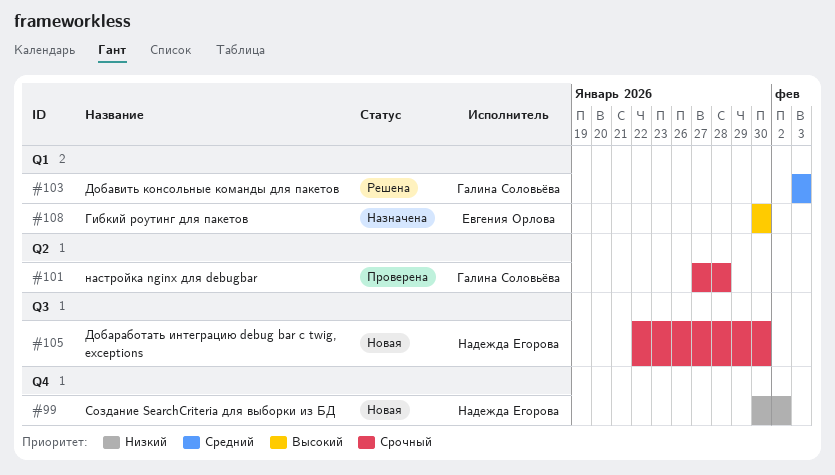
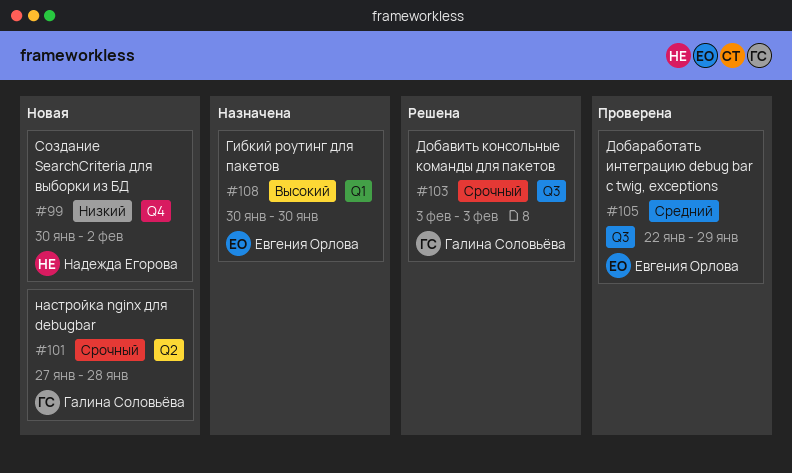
#101, status: Проверена -> Новая
#103, priority: Средний -> Срочный
#103, label: Q1 -> Q3
#105, status: Новая -> Проверена
#105, owner: Надежда Егорова -> Евгения Орлова
#105, priority: Срочный -> Средний
#105, due: Jan 30 -> Jan 29

